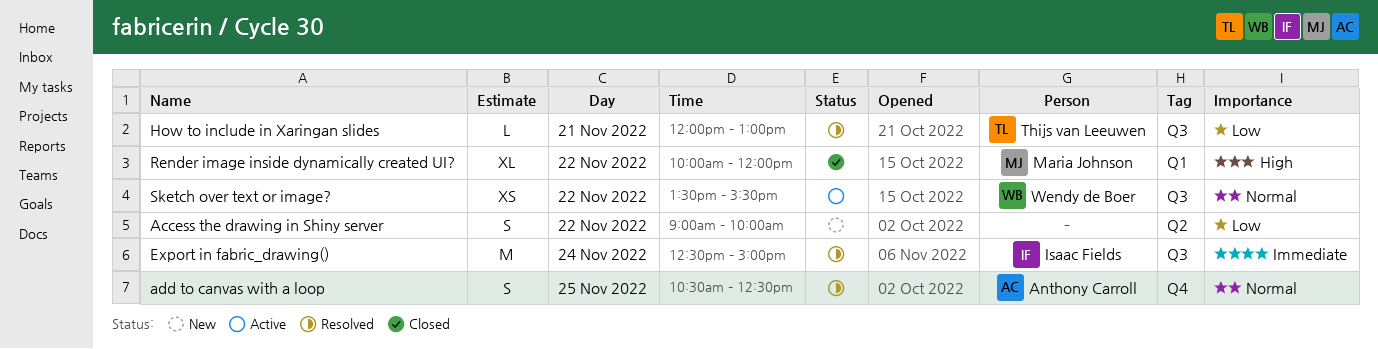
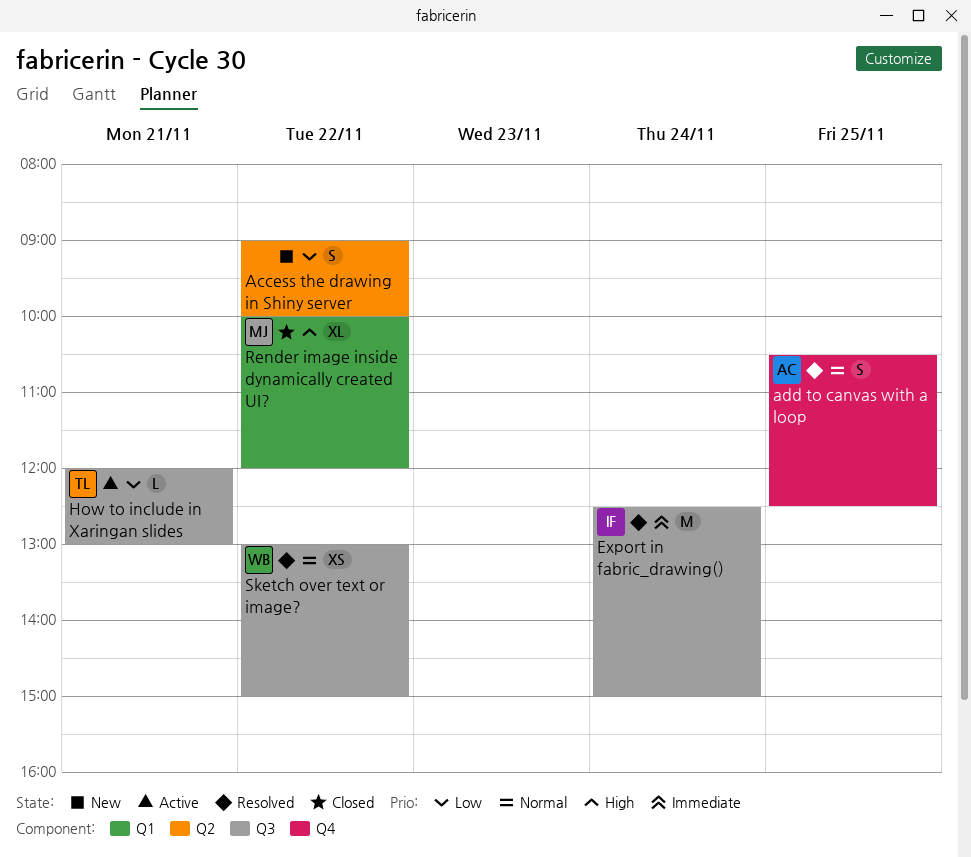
How to include in Xaringan slides, status: Resolved -> Active
Sketch over text or image?, status: Active -> Resolved
Sketch over text or image?, begins: 13:30 -> 13:00
Sketch over text or image?, ends: 15:30 -> 15:00

